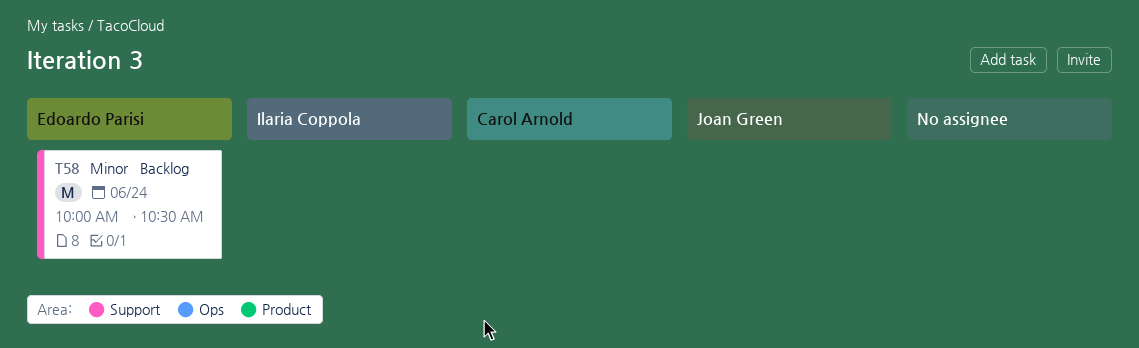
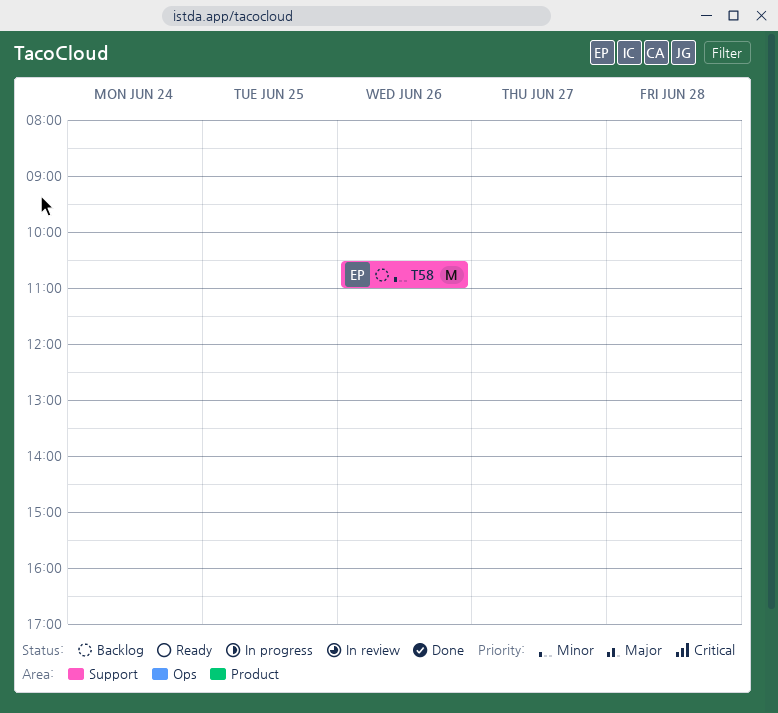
T58, day: Jun 24 -> Jun 26
T58, begins: 10:00 -> 10:30
T58, ends: 10:30 -> 11:00

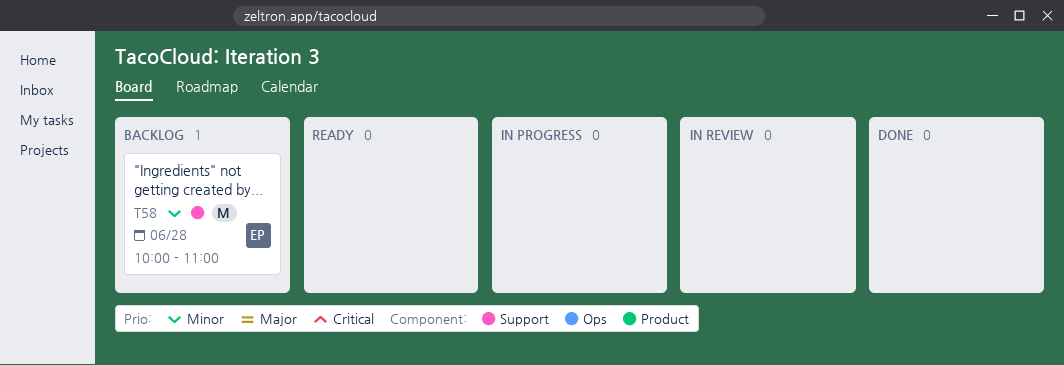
T58, day: Jun 26 -> Jun 28
T58, begins: 10:30 -> 10:00

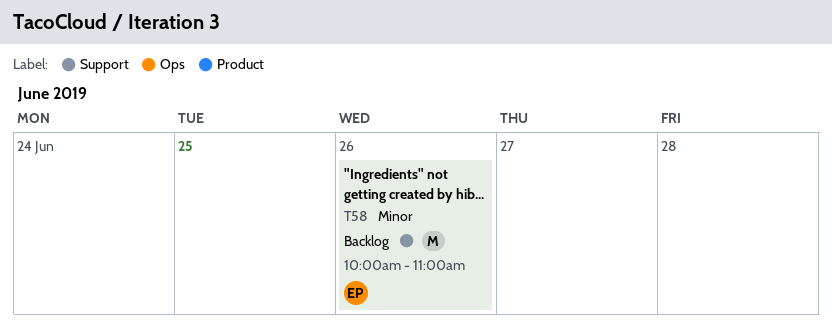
T58, day: Jun 28 -> Jun 26

